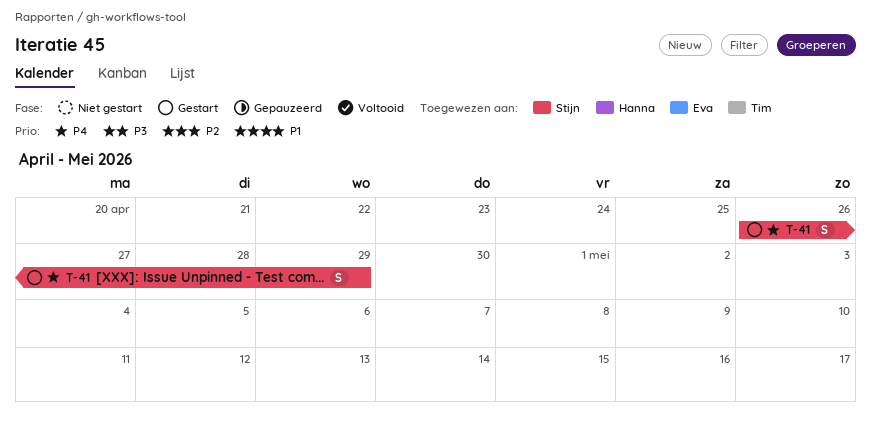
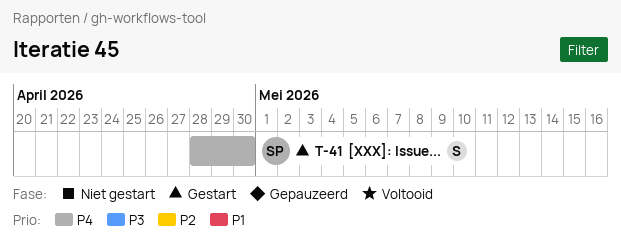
T-41, start: Apr 26 -> Apr 28
T-41, due: Apr 29 -> Apr 30

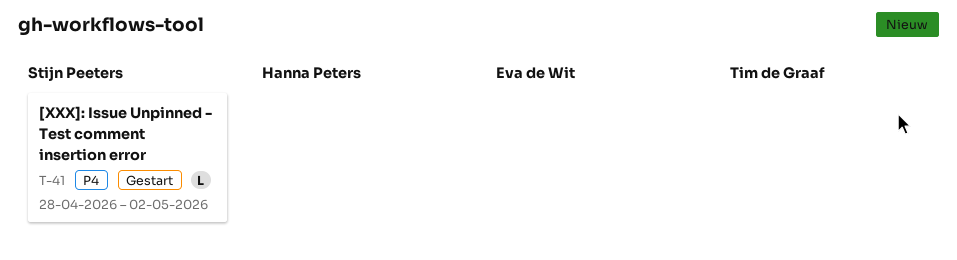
T-41, estimate: S -> L
T-41, due: Apr 30 -> May 2

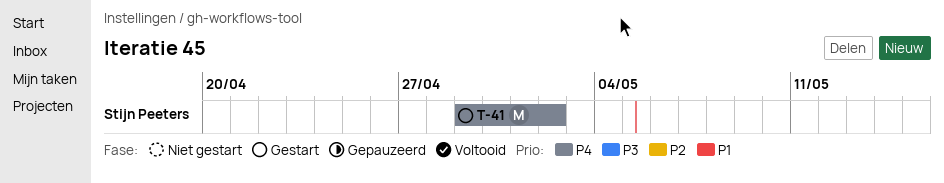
T-41, estimate: L -> M
T-41, start: Apr 28 -> Apr 29

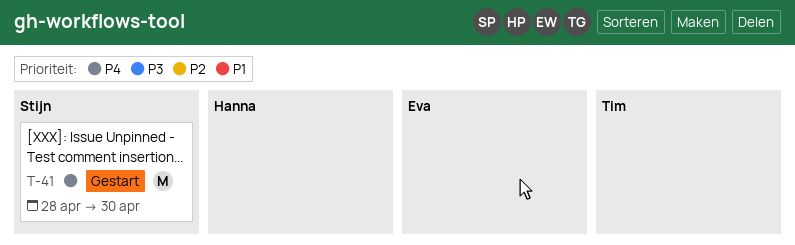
T-41, start: Apr 29 -> Apr 28
T-41, due: May 2 -> Apr 30

